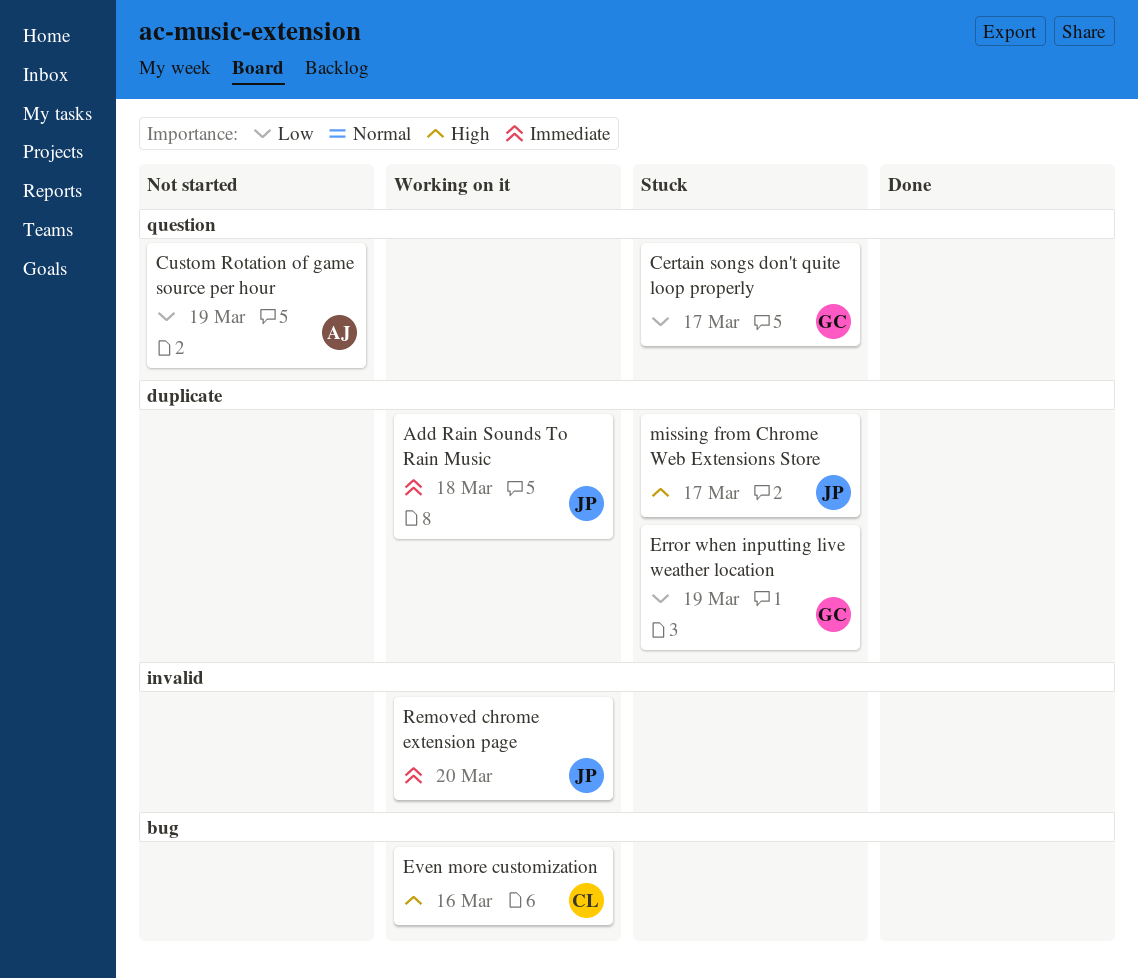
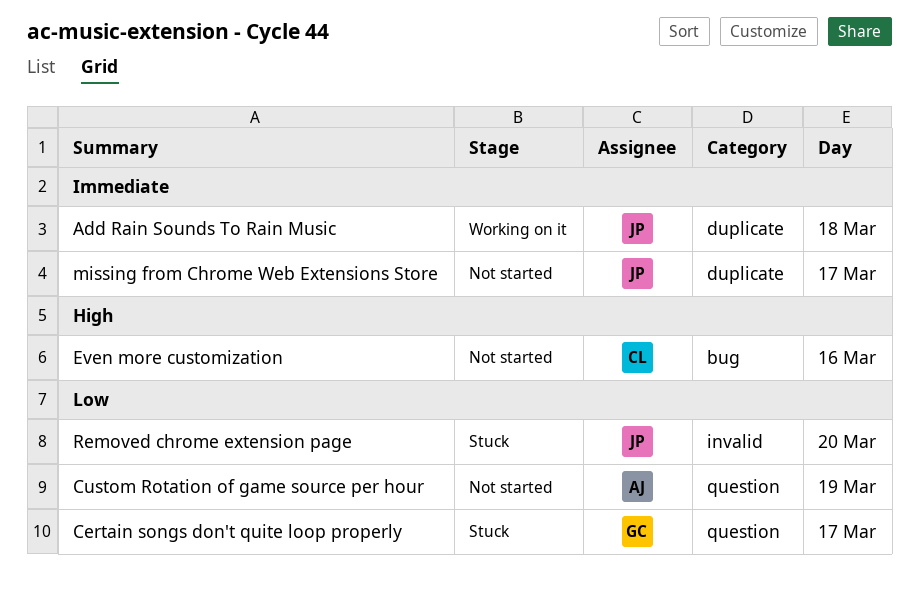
Error when inputting live weather location: present -> none
Even more customization, status: Working on it -> Not started
missing from Chrome Web Extensions Store, status: Stuck -> Not started
missing from Chrome Web Extensions Store, priority: High -> Immediate
Removed chrome extension page, status: Working on it -> Stuck
Removed chrome extension page, priority: Immediate -> Low

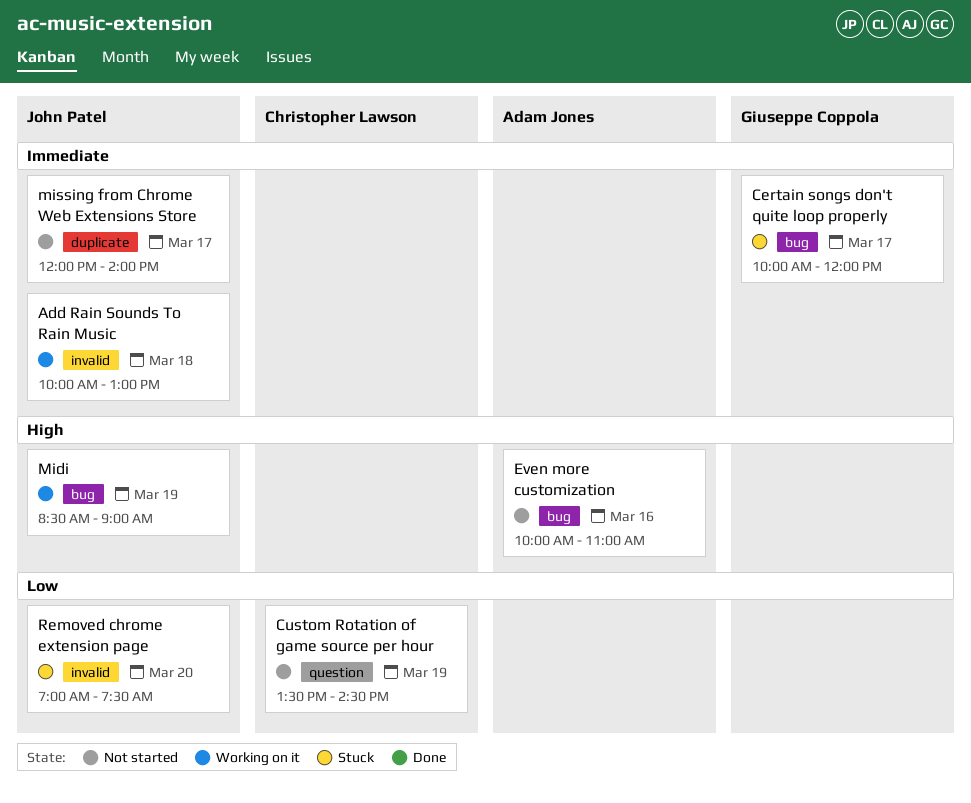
Add Rain Sounds To Rain Music, label: duplicate -> invalid
Certain songs don't quite loop properly, priority: Low -> Immediate
Certain songs don't quite loop properly, label: question -> bug
Custom Rotation of game source per hour, owner: Adam Jones -> Christopher Lawson
Even more customization, owner: Christopher Lawson -> Adam Jones
Midi: none -> present

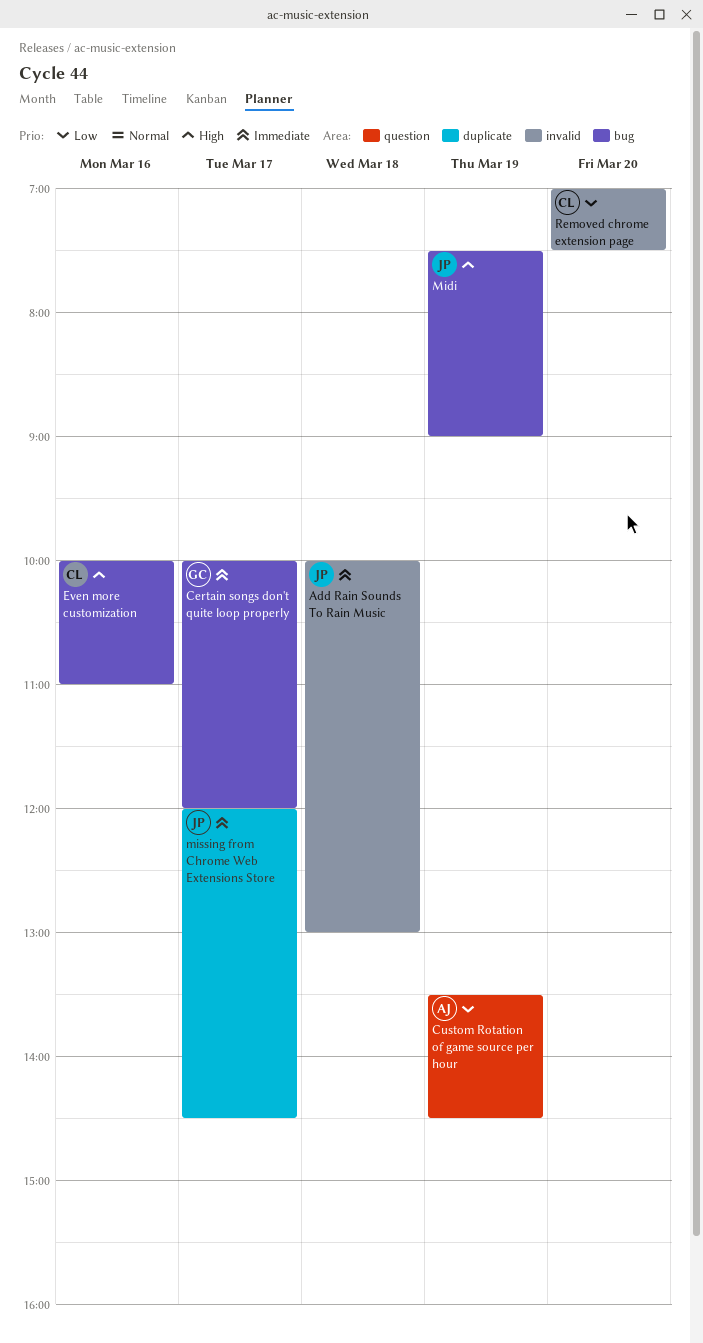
Custom Rotation of game source per hour, owner: Christopher Lawson -> Adam Jones
Even more customization, owner: Adam Jones -> Christopher Lawson
Midi, begins: 08:30 -> 07:30
missing from Chrome Web Extensions Store, ends: 14:00 -> 14:30
Removed chrome extension page, owner: John Patel -> Christopher Lawson

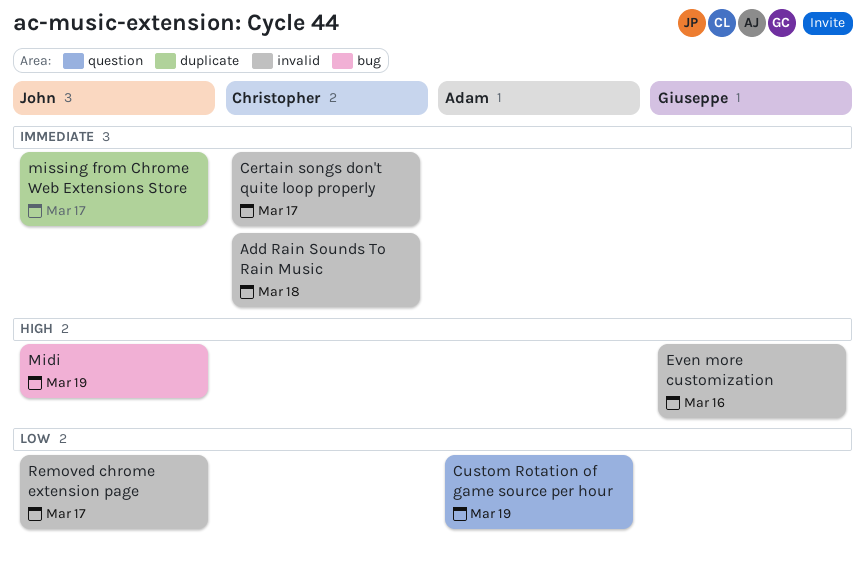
Add Rain Sounds To Rain Music, owner: John -> Christopher
Certain songs don't quite loop properly, owner: Giuseppe -> Christopher
Certain songs don't quite loop properly, label: bug -> invalid
Even more customization, owner: Christopher -> Giuseppe
Even more customization, label: bug -> invalid
Removed chrome extension page, owner: Christopher -> John
Removed chrome extension page, day: Mar 20 -> Mar 17

